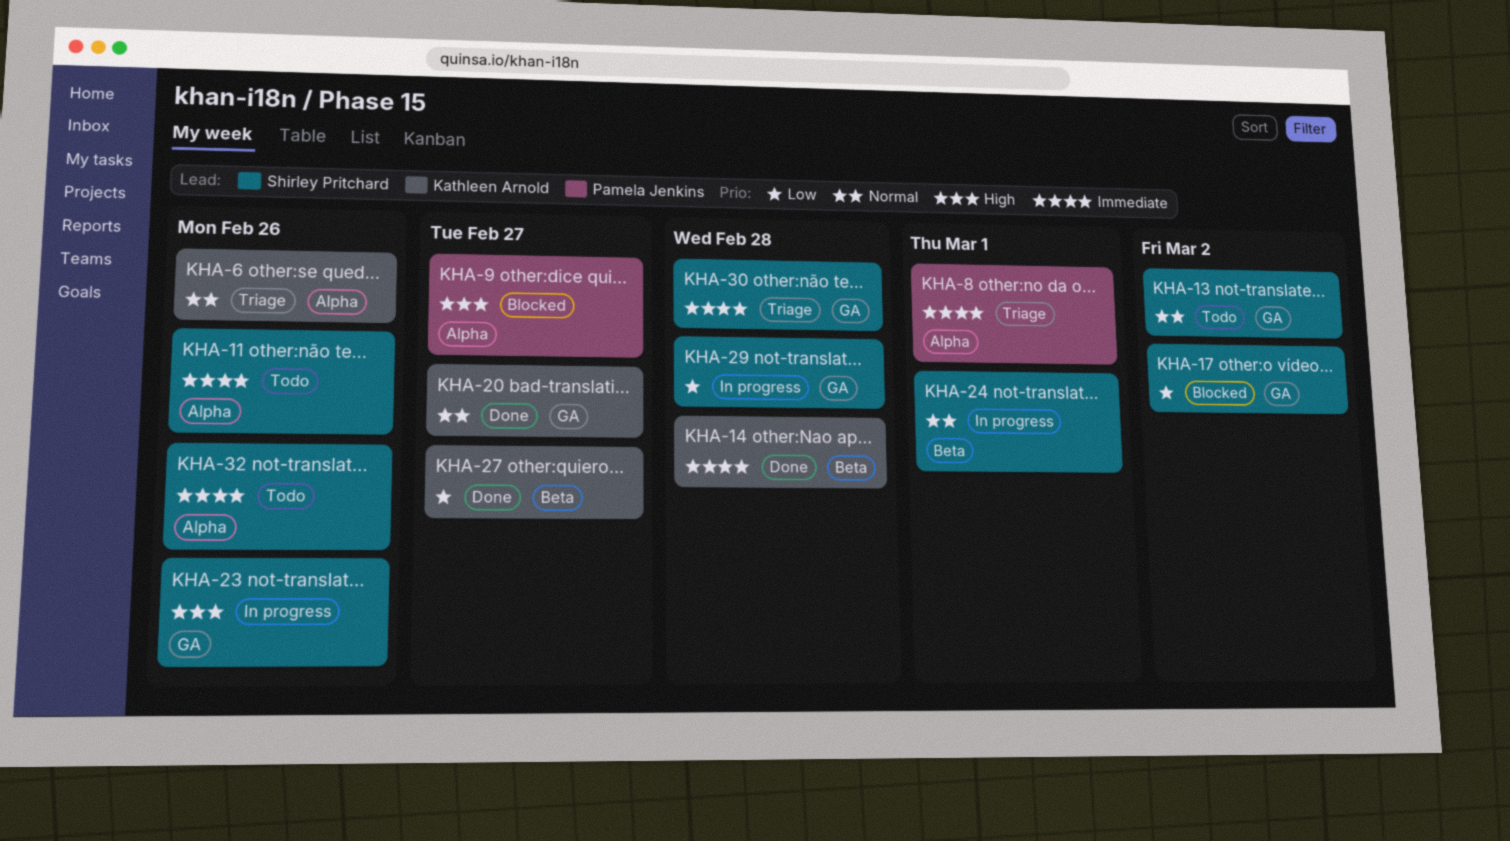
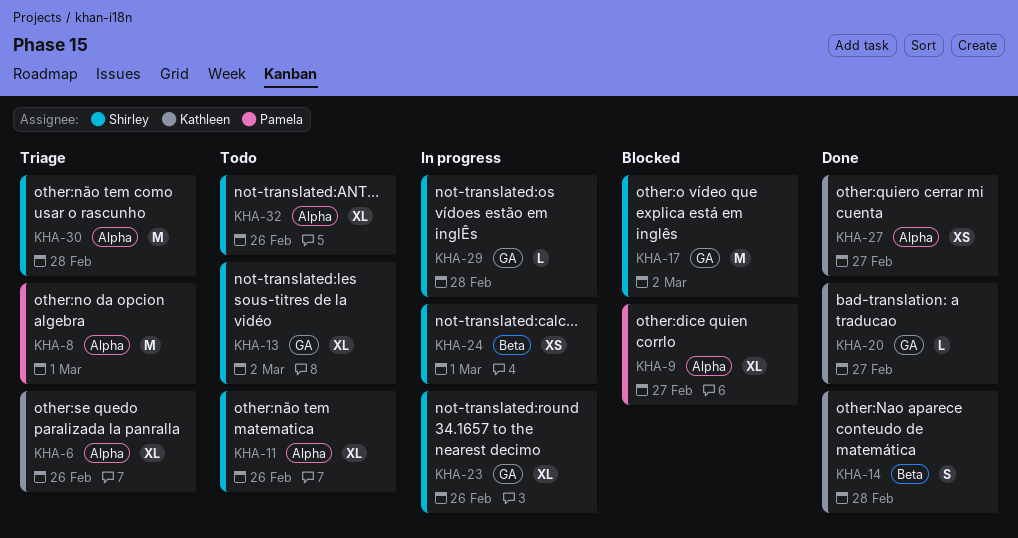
KHA-27, label: Beta -> Alpha
KHA-30, label: GA -> Alpha

